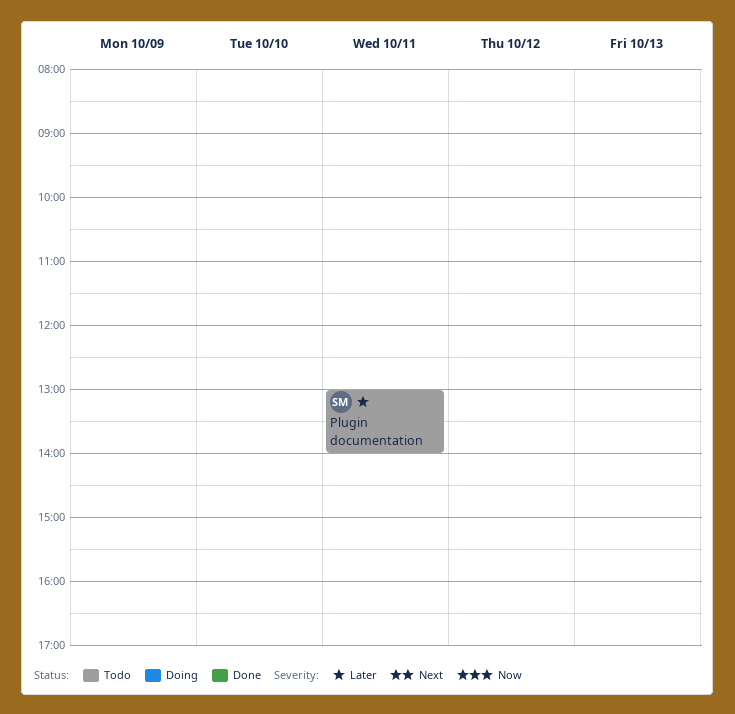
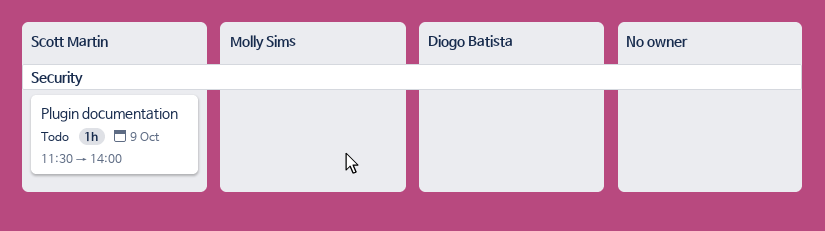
Plugin documentation, day: Oct 11 -> Oct 9
Plugin documentation, begins: 13:00 -> 11:30

